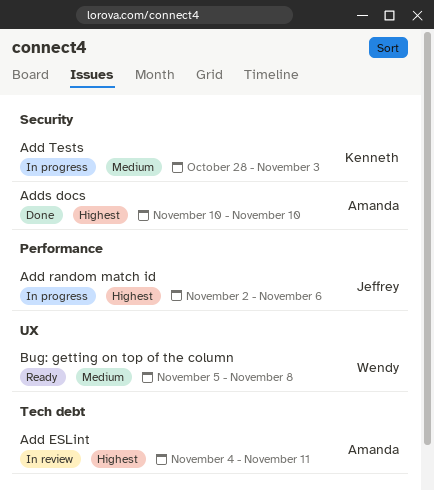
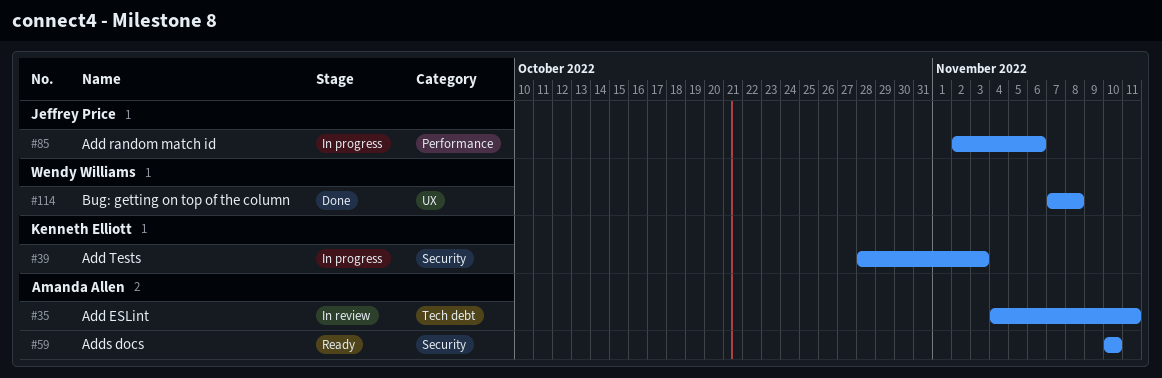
Adds docs, status: Done -> Ready
Bug: getting on top of the column, status: Ready -> Done
Bug: getting on top of the column, start: Nov 5 -> Nov 7

